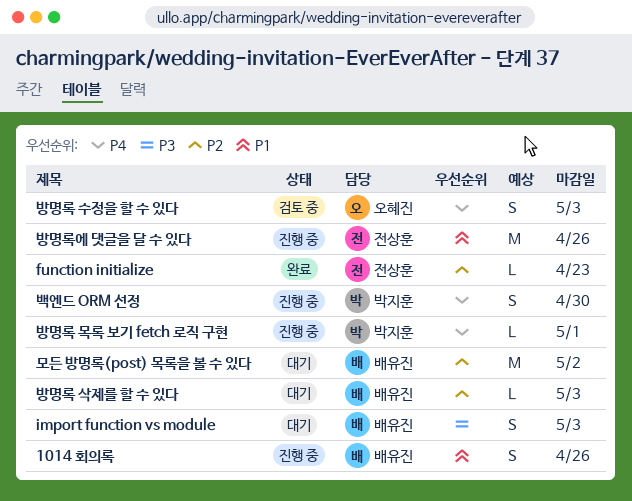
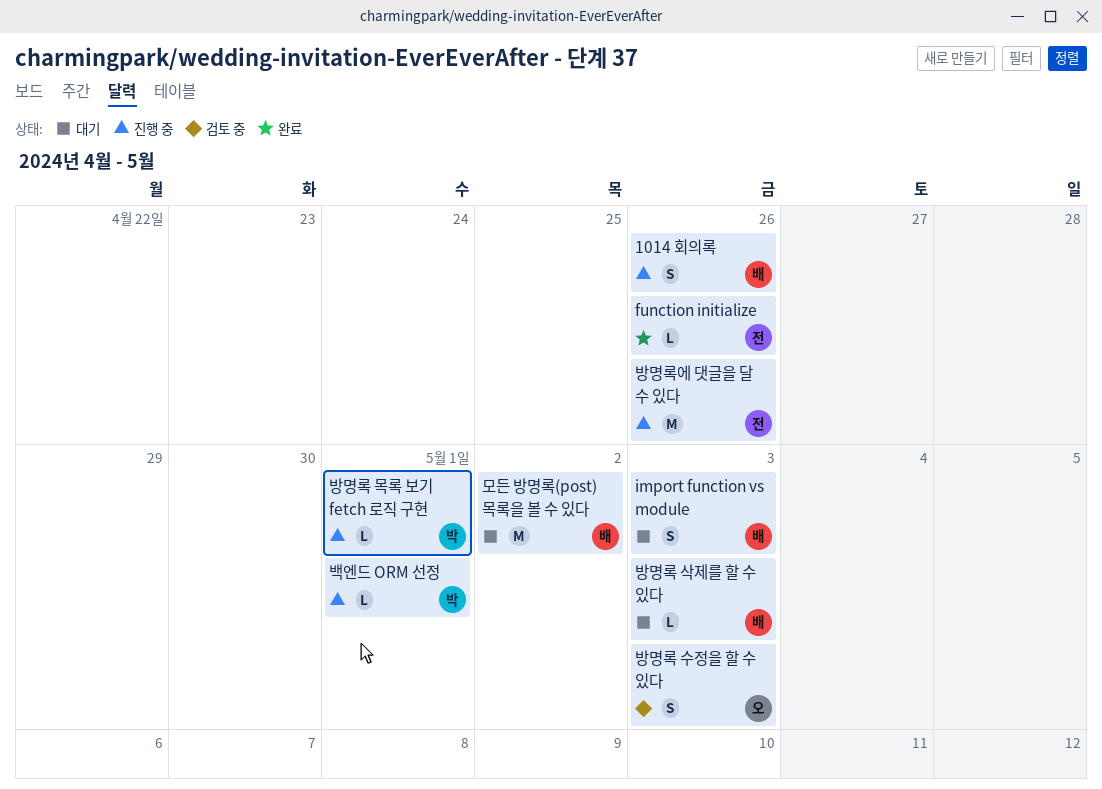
function initialize, due: Apr 23 -> Apr 26
백엔드 ORM 선정, estimate: S -> L
백엔드 ORM 선정, due: Apr 30 -> May 1

